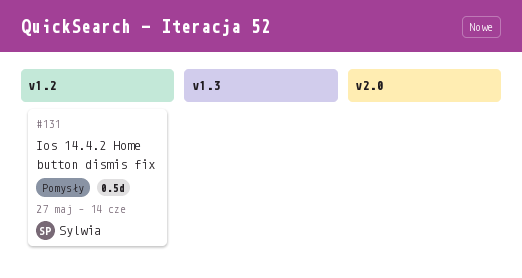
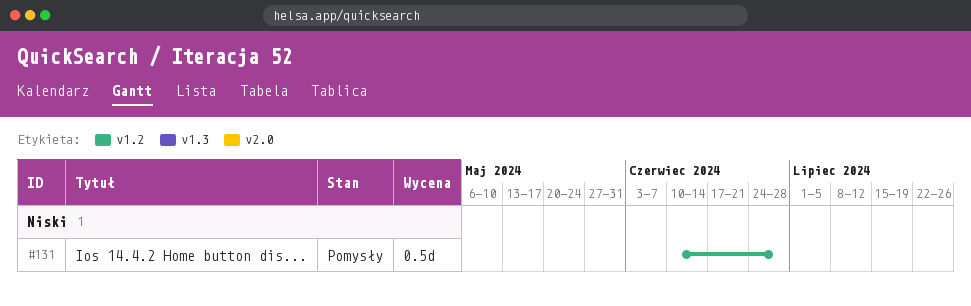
#131, start: May 27 -> Jun 10
#131, due: Jun 14 -> Jun 28

